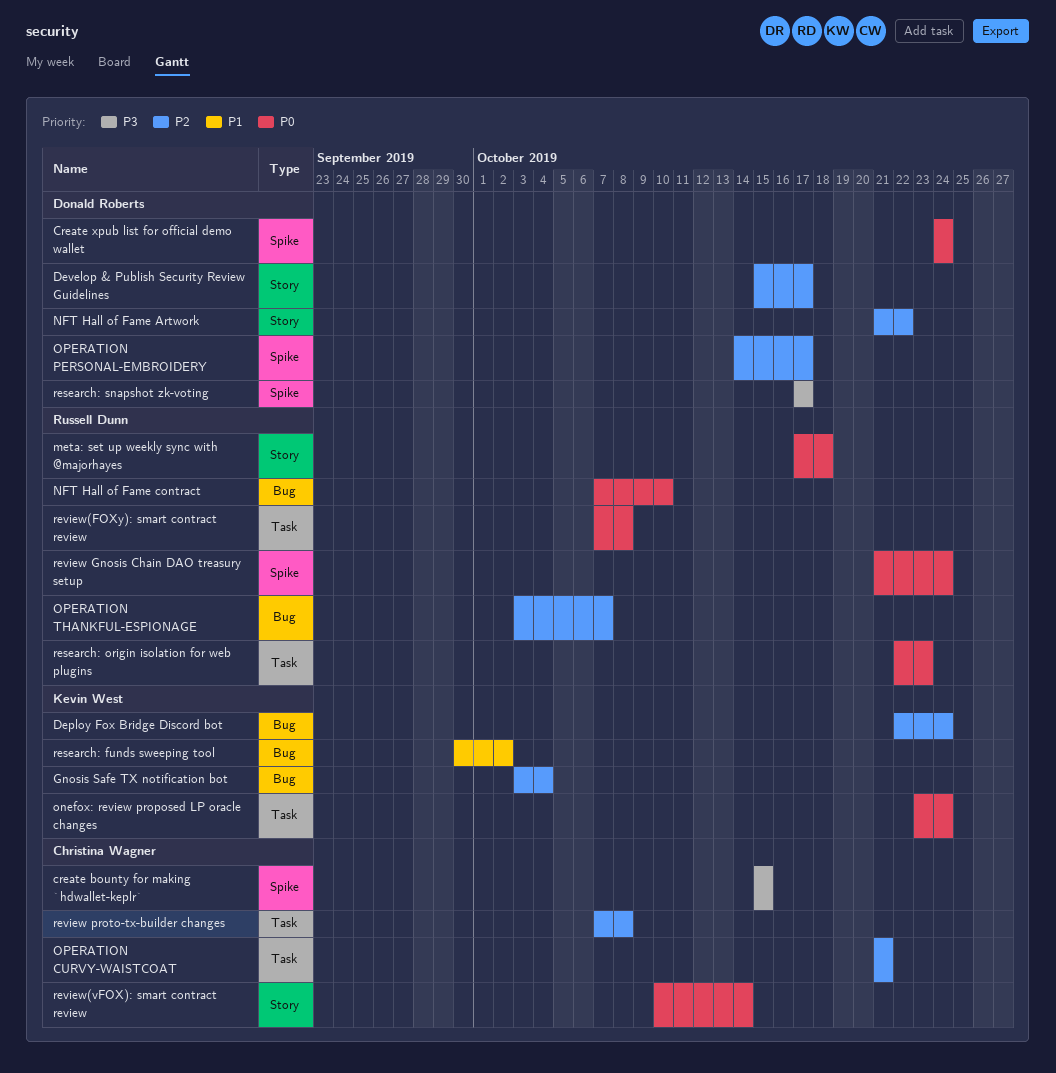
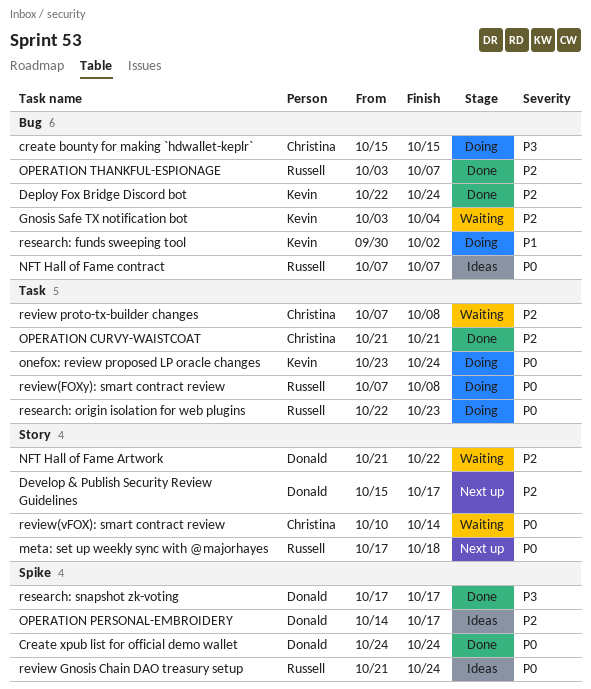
create bounty for making `hdwallet-keplr`, label: Spike -> Bug
NFT Hall of Fame contract, due: Oct 10 -> Oct 7

